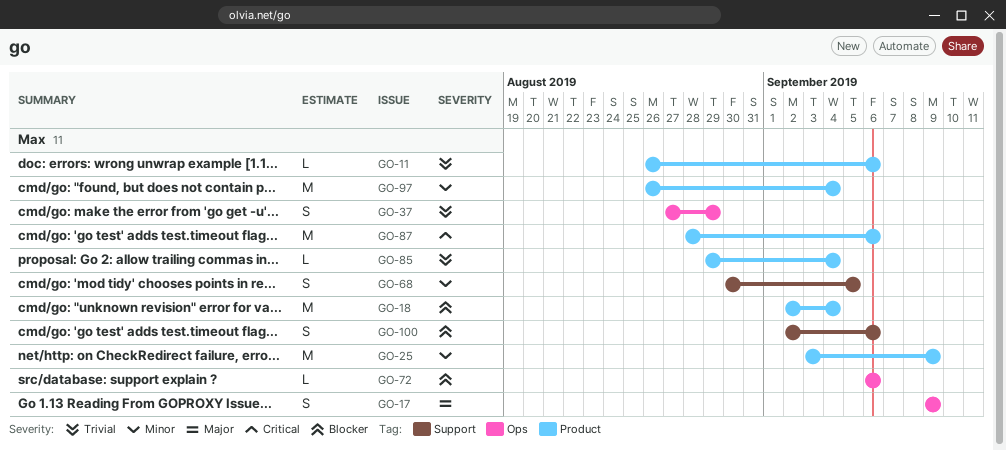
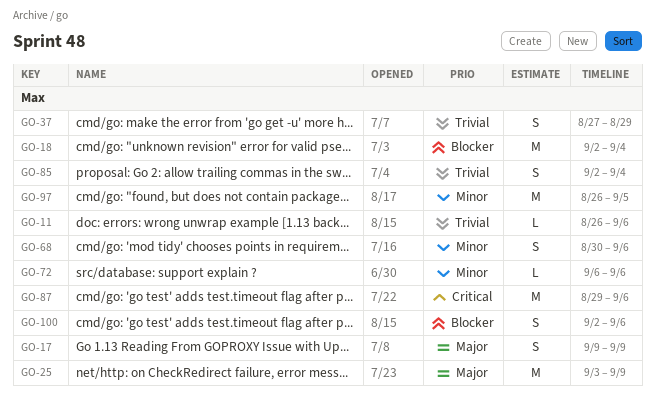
GO-25, priority: Minor -> Major
GO-68, due: Sep 5 -> Sep 6
GO-72, priority: Blocker -> Minor
GO-85, estimate: L -> S
GO-85, start: Aug 29 -> Sep 2
GO-87, start: Aug 28 -> Aug 29
GO-97, due: Sep 4 -> Sep 5

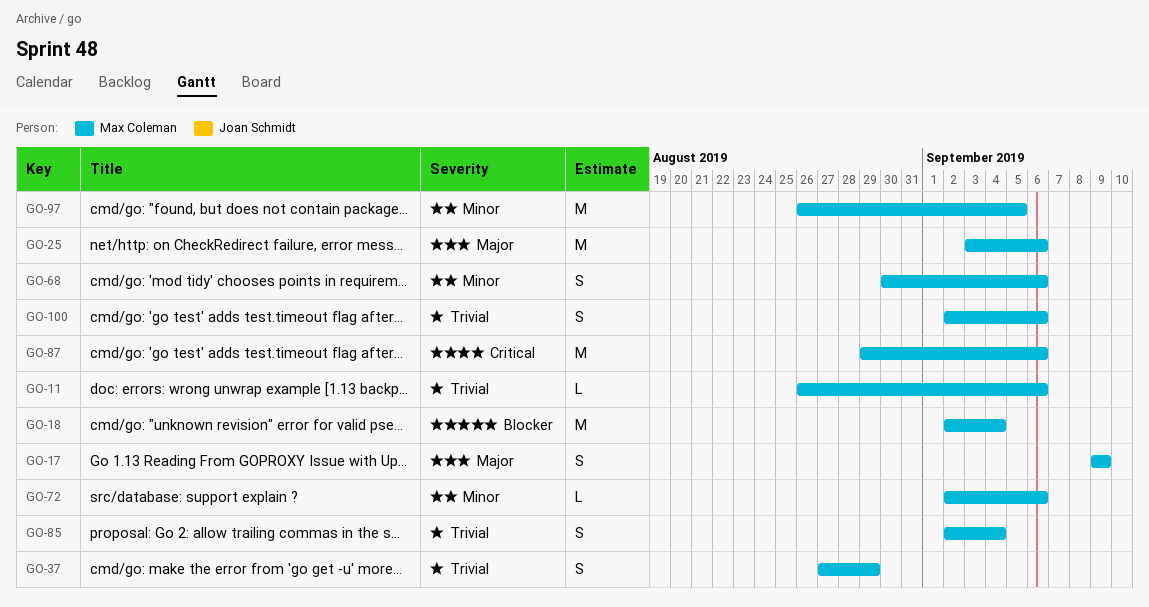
GO-25, due: Sep 9 -> Sep 6
GO-72, start: Sep 6 -> Sep 2
GO-100, priority: Blocker -> Trivial

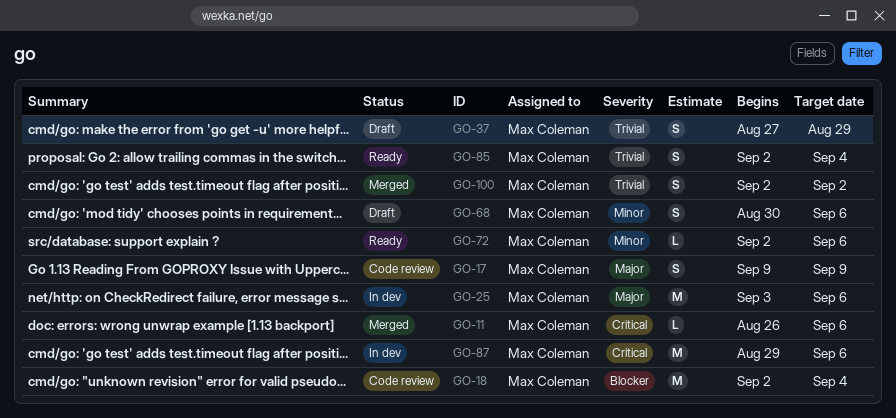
GO-11, priority: Trivial -> Critical
GO-97: present -> none
GO-100, due: Sep 6 -> Sep 2

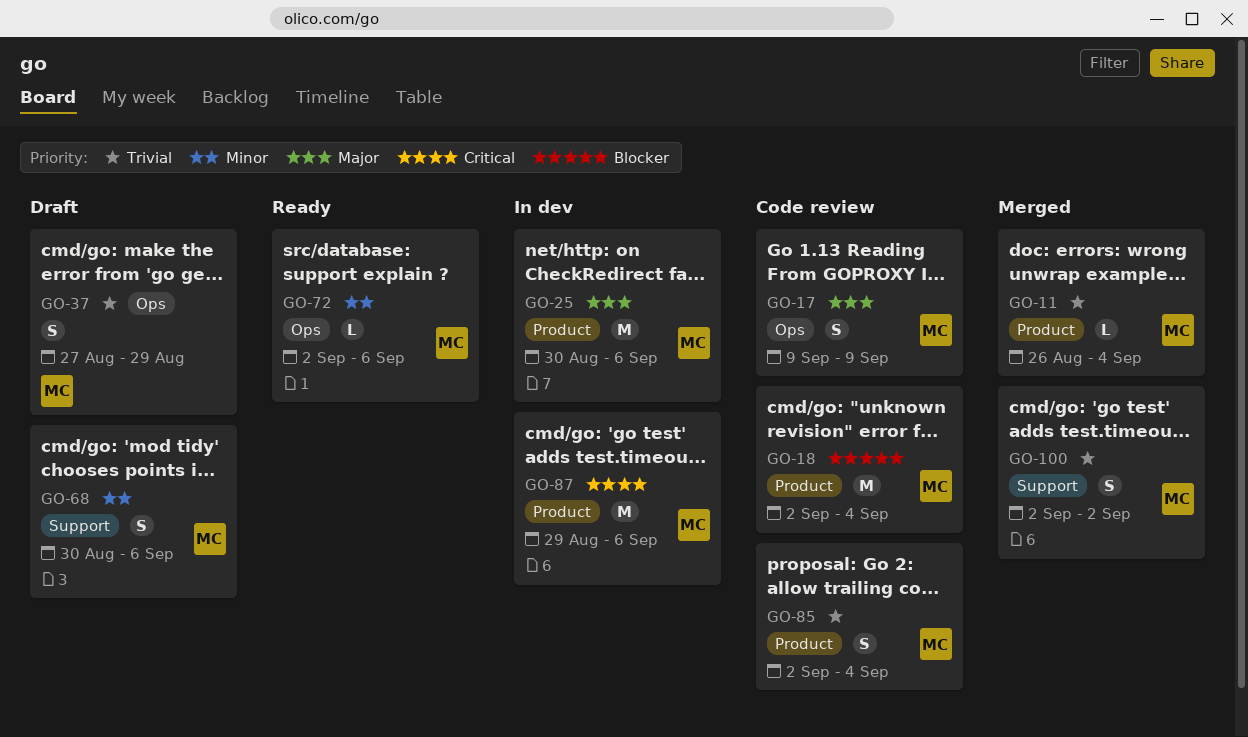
GO-11, priority: Critical -> Trivial
GO-11, due: Sep 6 -> Sep 4
GO-25, start: Sep 3 -> Aug 30
GO-85, status: Ready -> Code review

